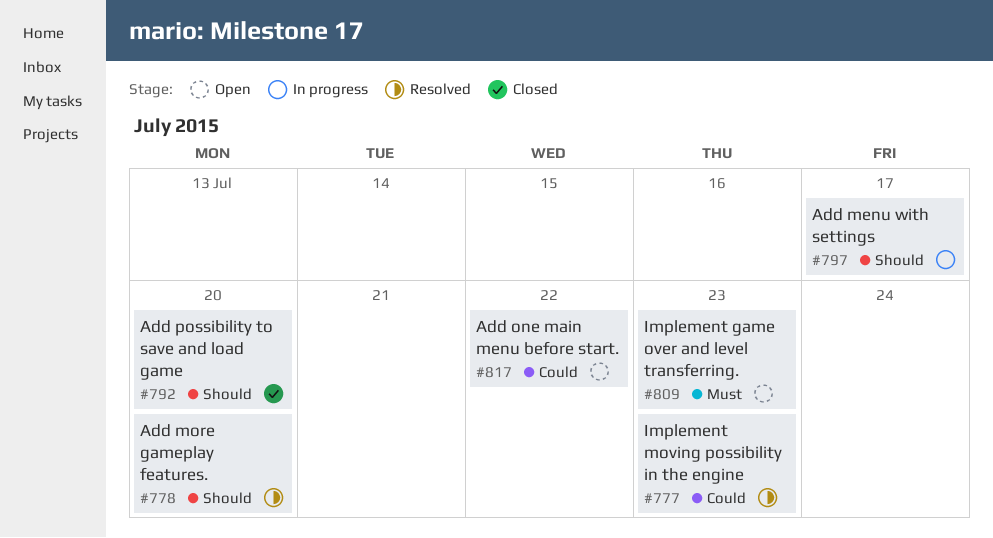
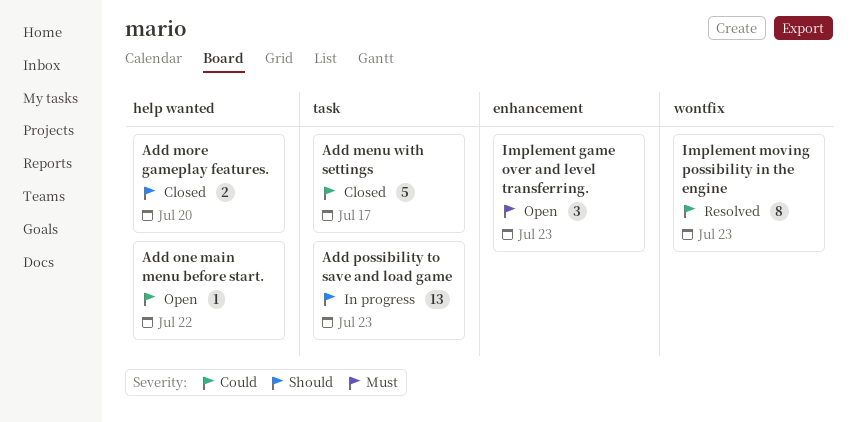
Add menu with settings, status: In progress -> Closed
Add menu with settings, priority: Should -> Could
Add more gameplay features., status: Resolved -> Closed
Add possibility to save and load game, status: Closed -> In progress
Add possibility to save and load game, due: Jul 20 -> Jul 23

